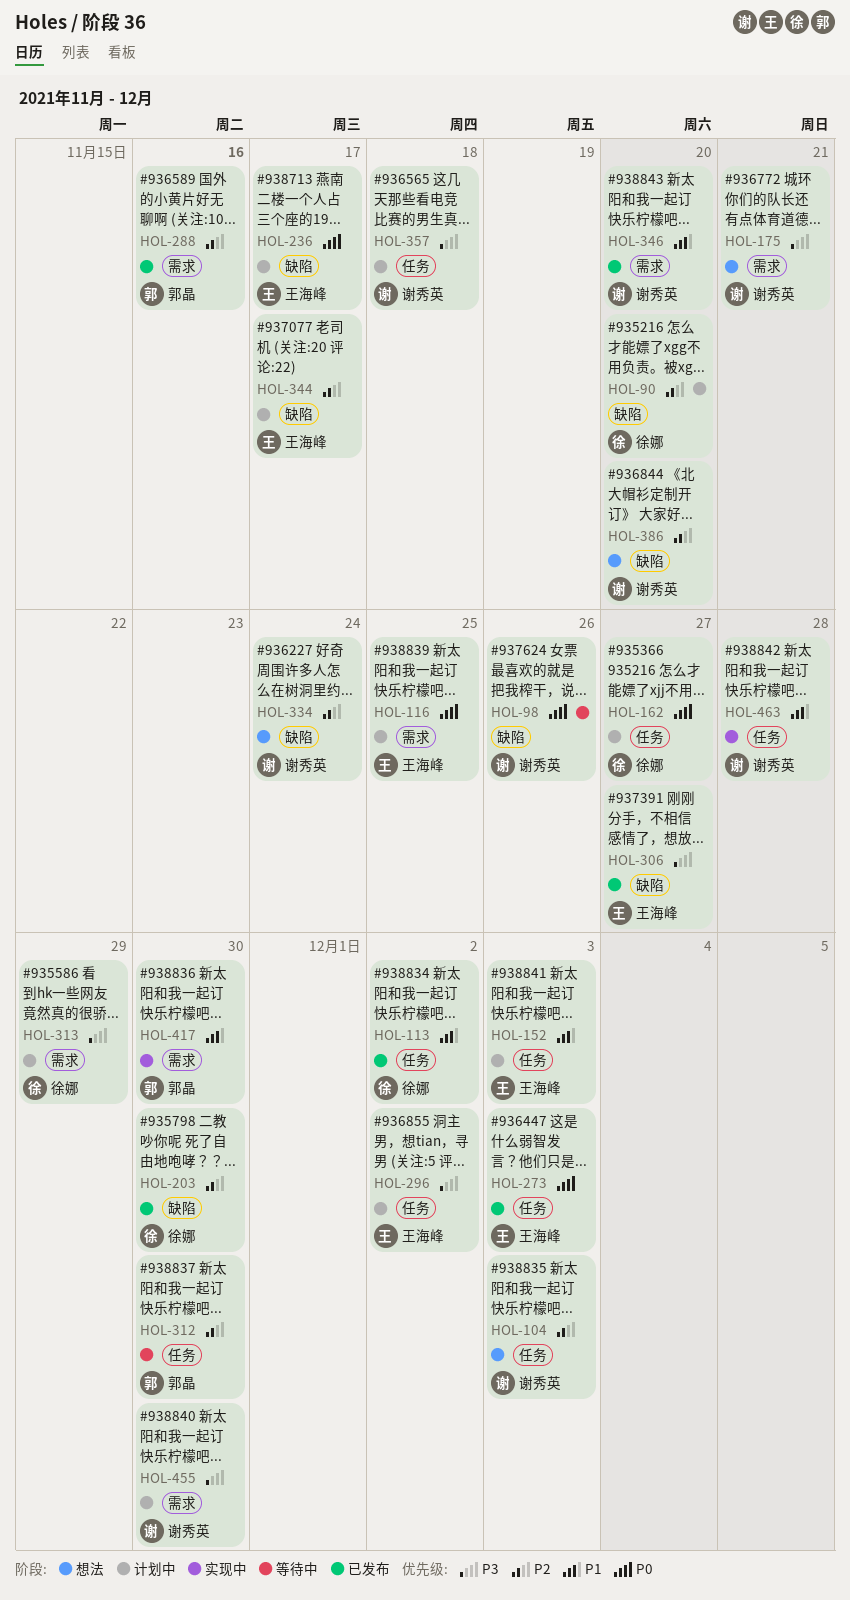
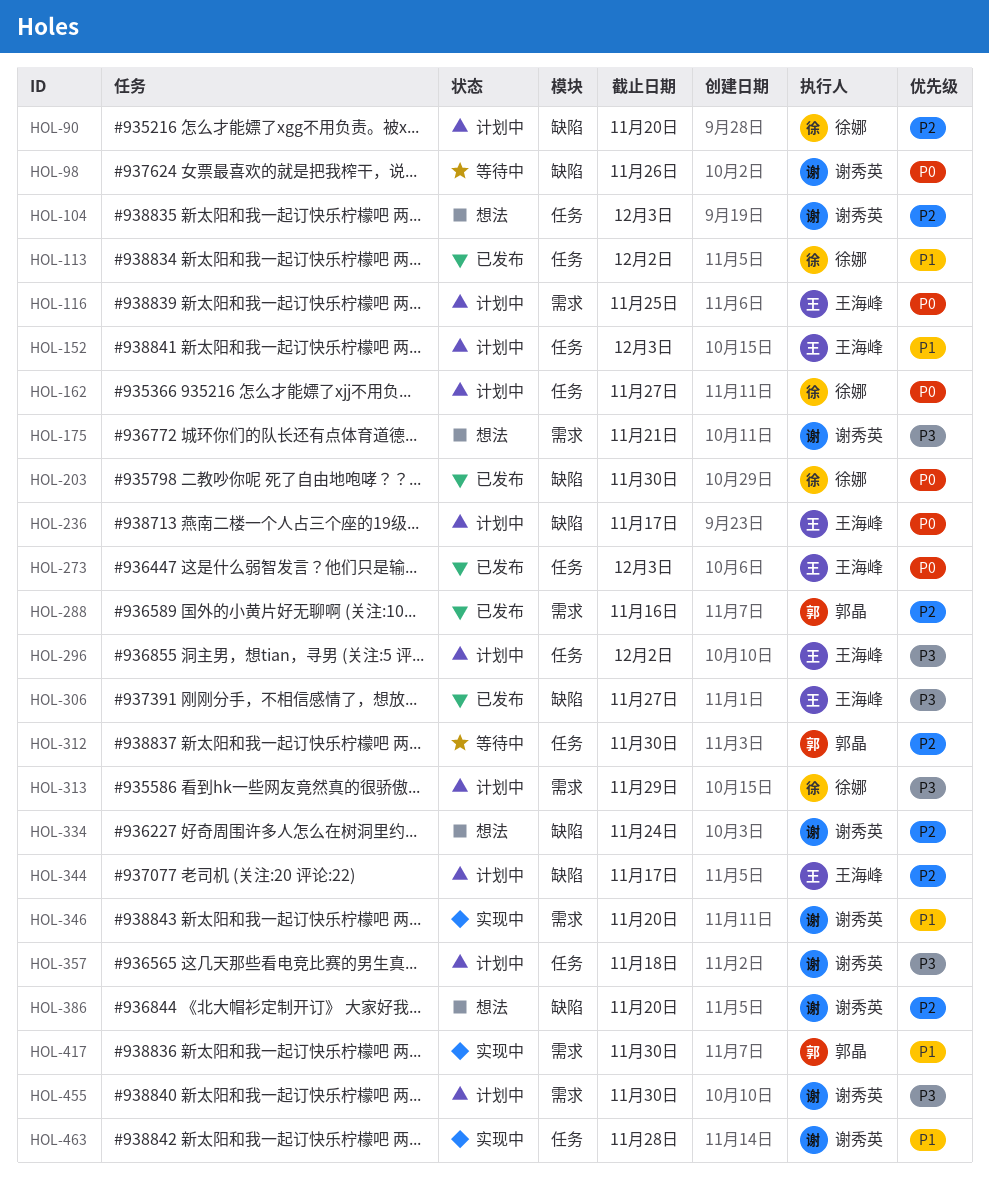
HOL-203, priority: P2 -> P0
HOL-346, status: 已发布 -> 实现中

